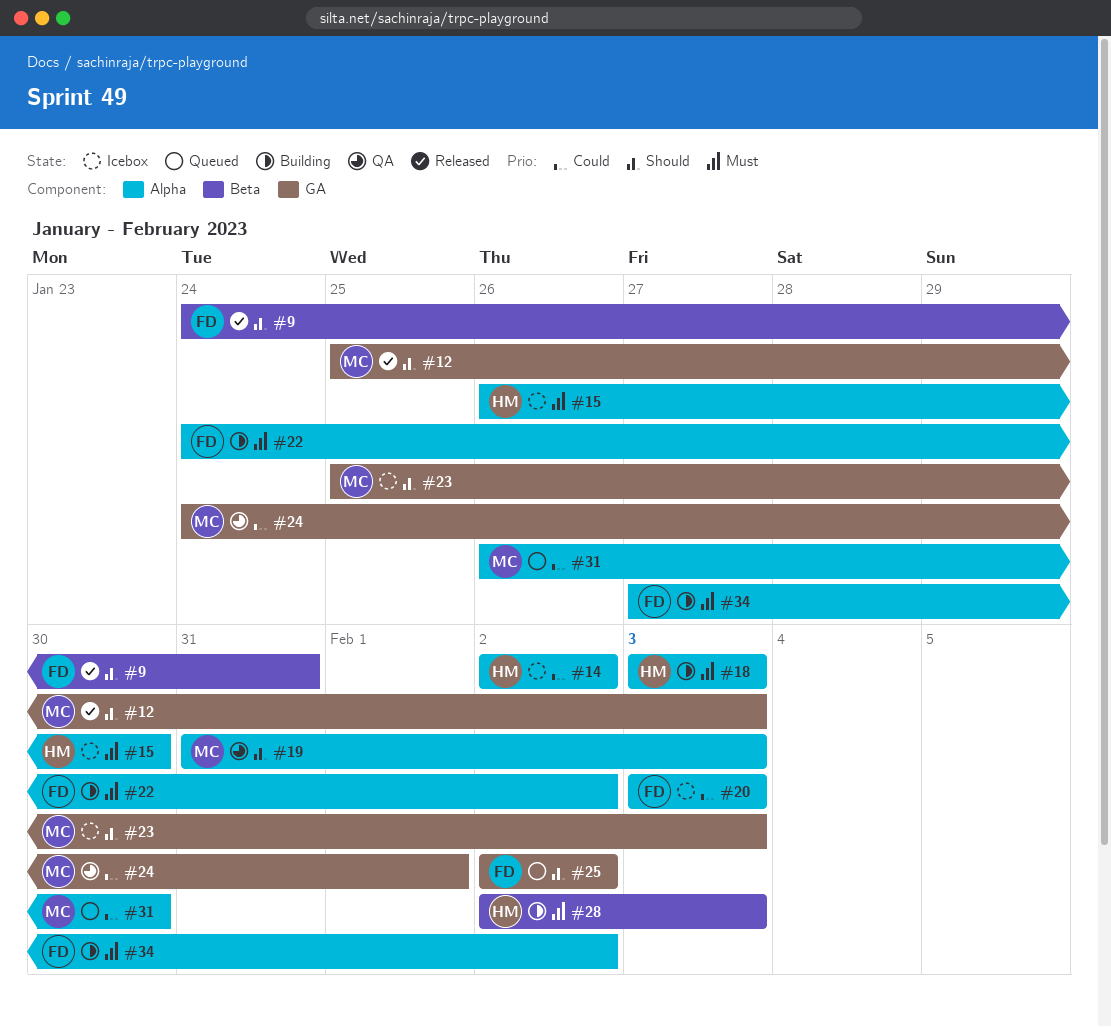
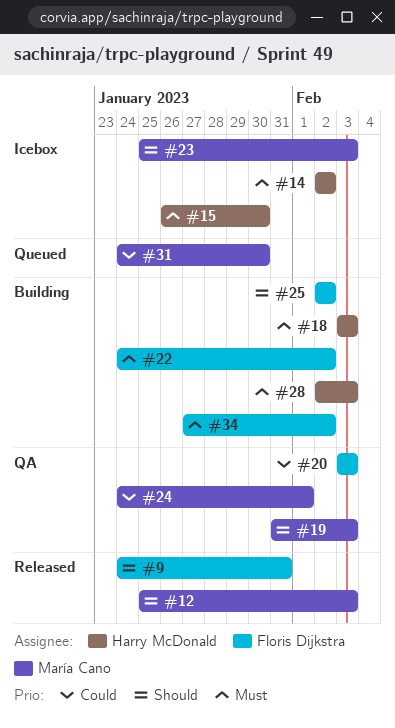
#14, priority: Could -> Must
#20, status: Icebox -> QA
#25, status: Queued -> Building
#31, start: Jan 26 -> Jan 24

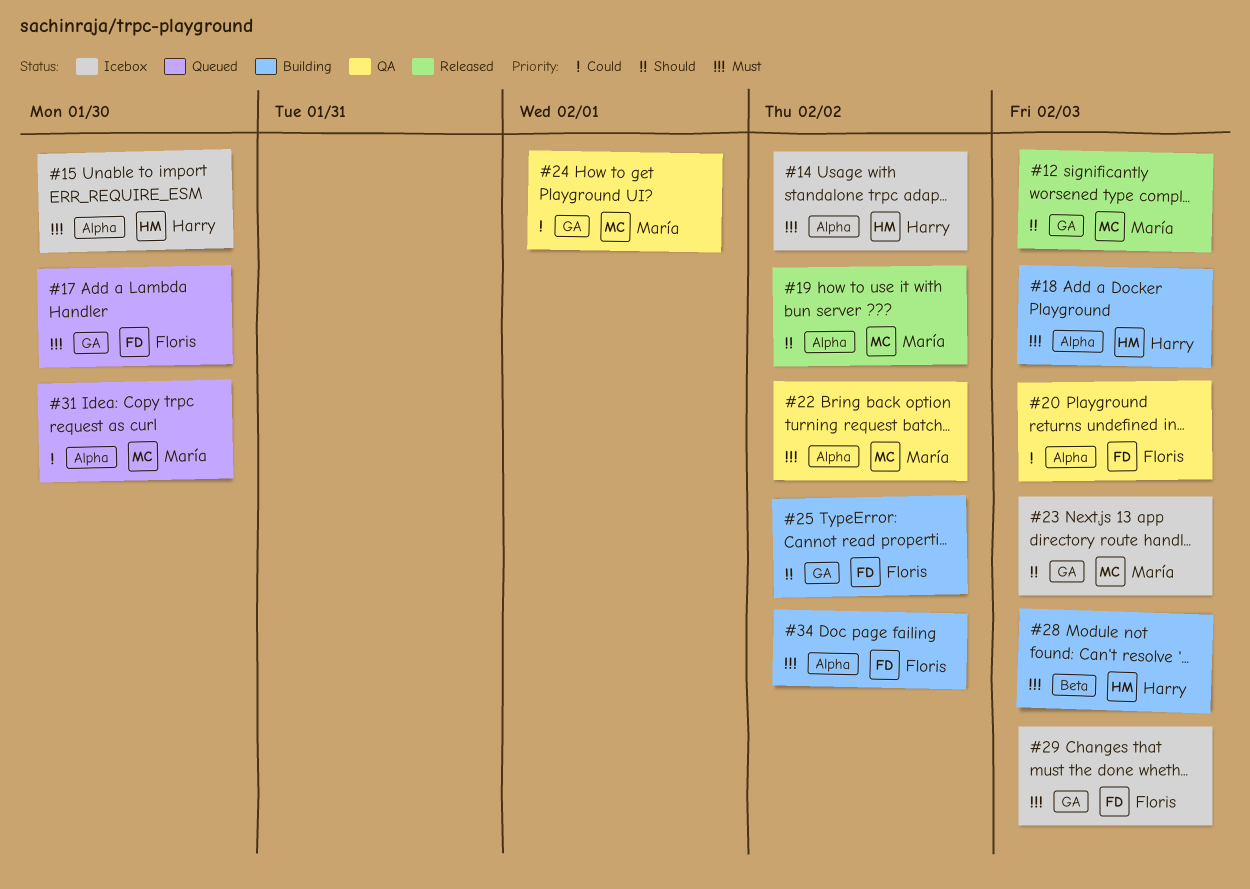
#9: present -> none
#17: none -> present
#19, status: QA -> Released
#19, due: Feb 3 -> Feb 2
#22, status: Building -> QA
#22, owner: Floris Dijkstra -> María Cano
#29: none -> present

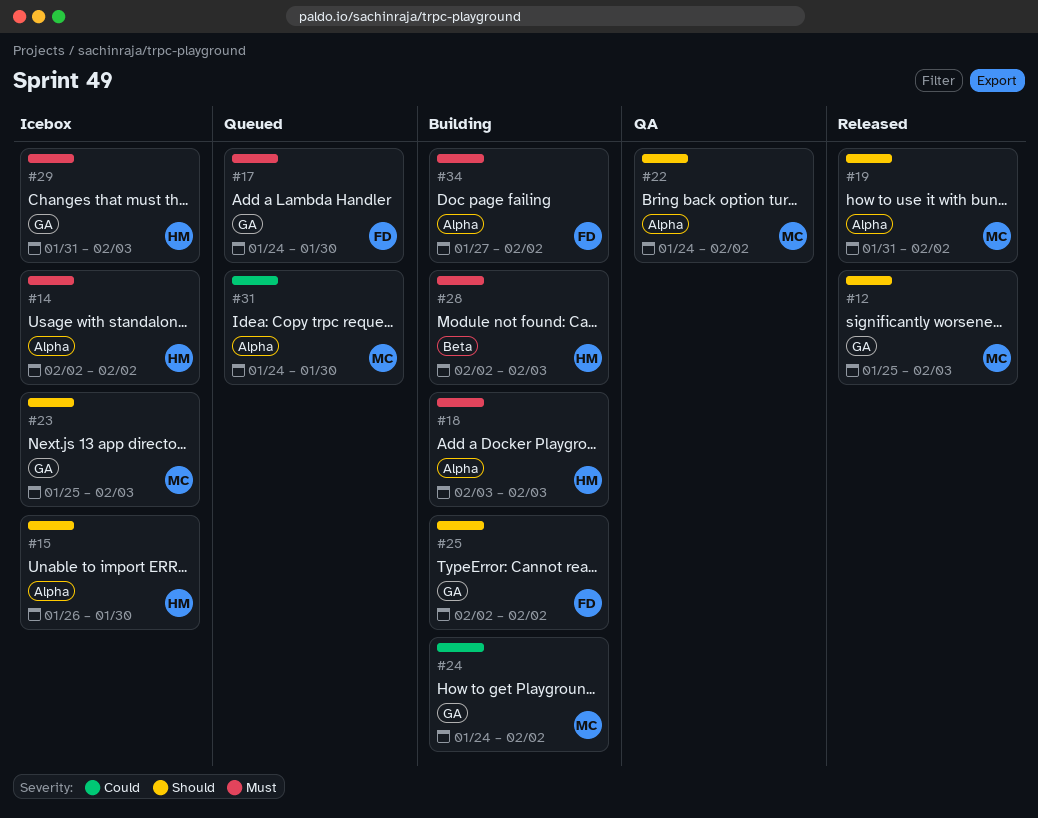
#15, priority: Must -> Should
#20: present -> none
#22, priority: Must -> Should
#24, status: QA -> Building
#24, due: Feb 1 -> Feb 2
#29, owner: Floris -> Harry

